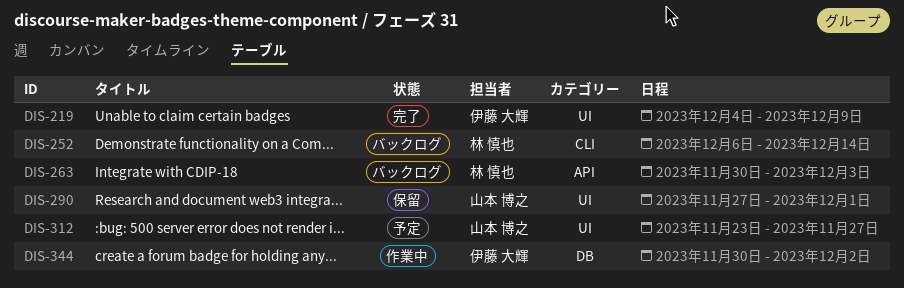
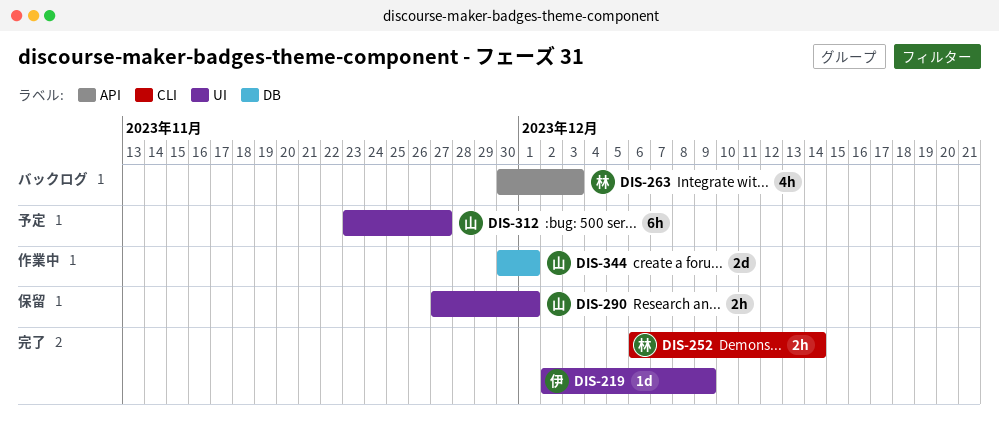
DIS-219, start: Dec 4 -> Dec 2
DIS-252, status: バックログ -> 完了
DIS-344, owner: 伊藤 大輝 -> 山本 博之
DIS-344, due: Dec 2 -> Dec 1

